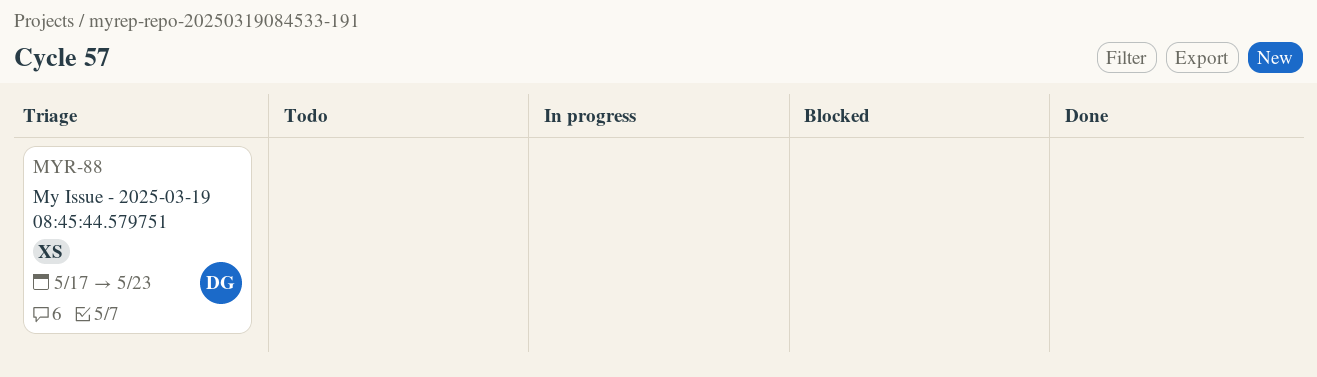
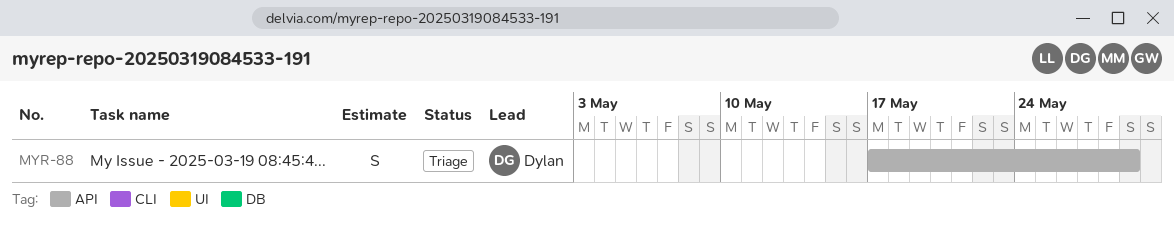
MYR-88, estimate: XS -> S
MYR-88, due: May 23 -> May 29

